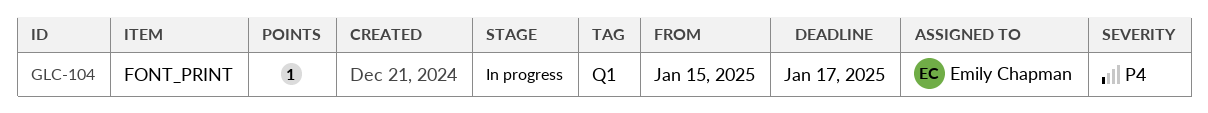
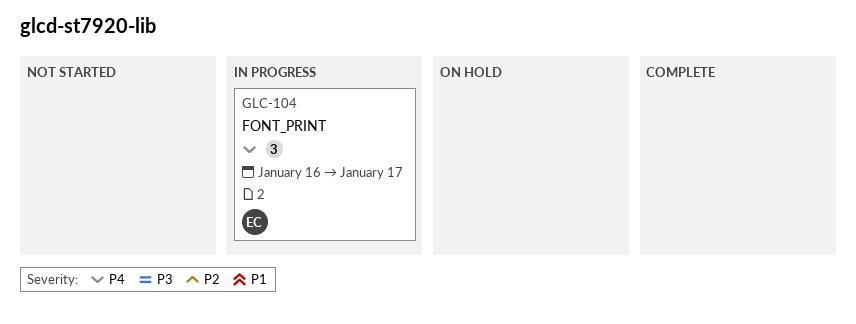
GLC-104, estimate: 1 -> 3
GLC-104, start: Jan 15 -> Jan 16

